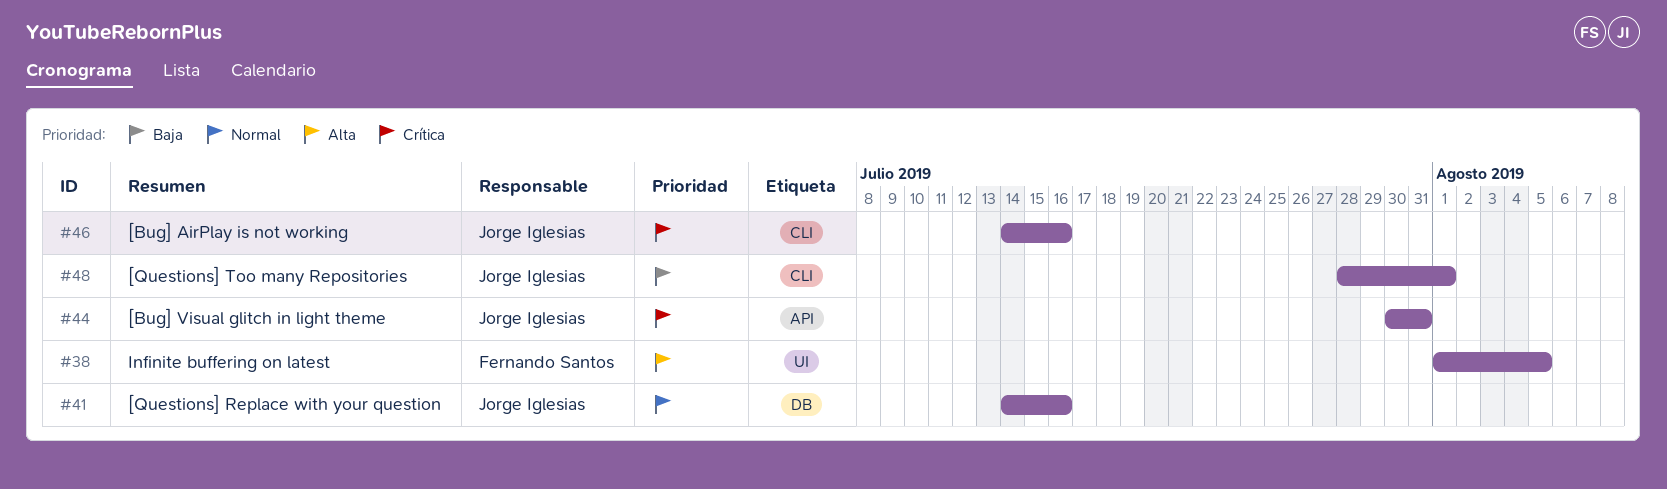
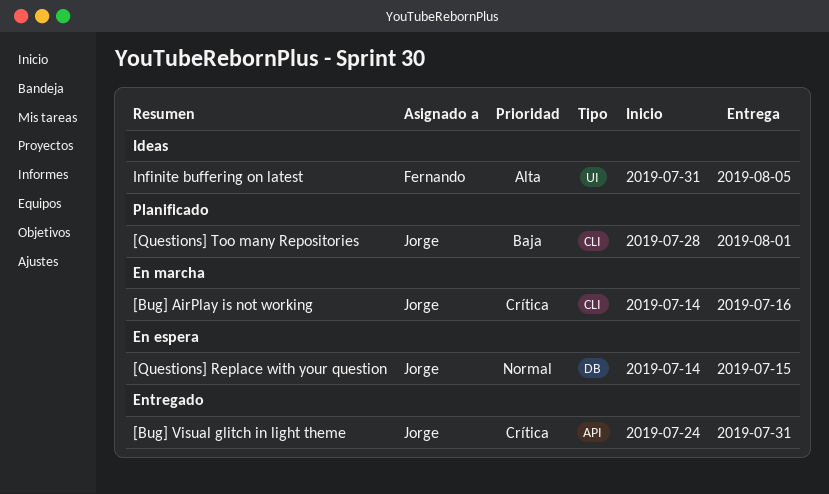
[Bug] Visual glitch in light theme, start: Jul 30 -> Jul 24
[Questions] Replace with your question, due: Jul 16 -> Jul 15
Infinite buffering on latest, start: Aug 1 -> Jul 31

